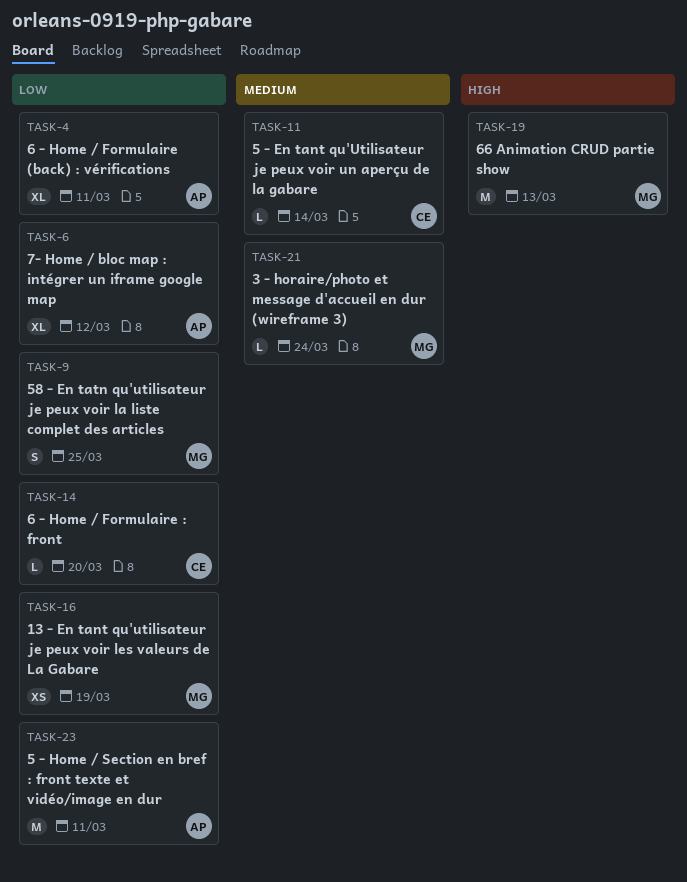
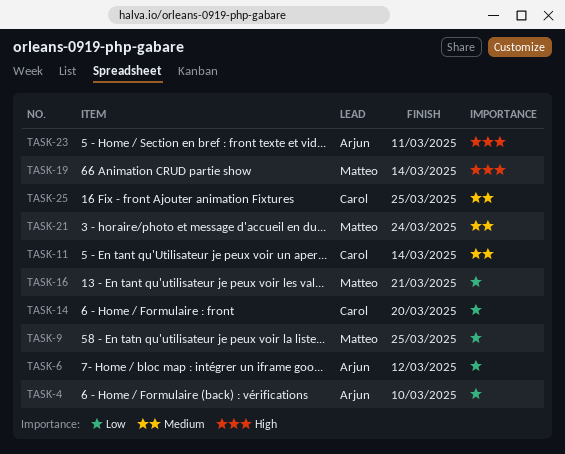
TASK-4, due: Mar 11 -> Mar 10
TASK-16, due: Mar 19 -> Mar 21
TASK-19, due: Mar 13 -> Mar 14
TASK-23, priority: Low -> High
TASK-25: none -> present

